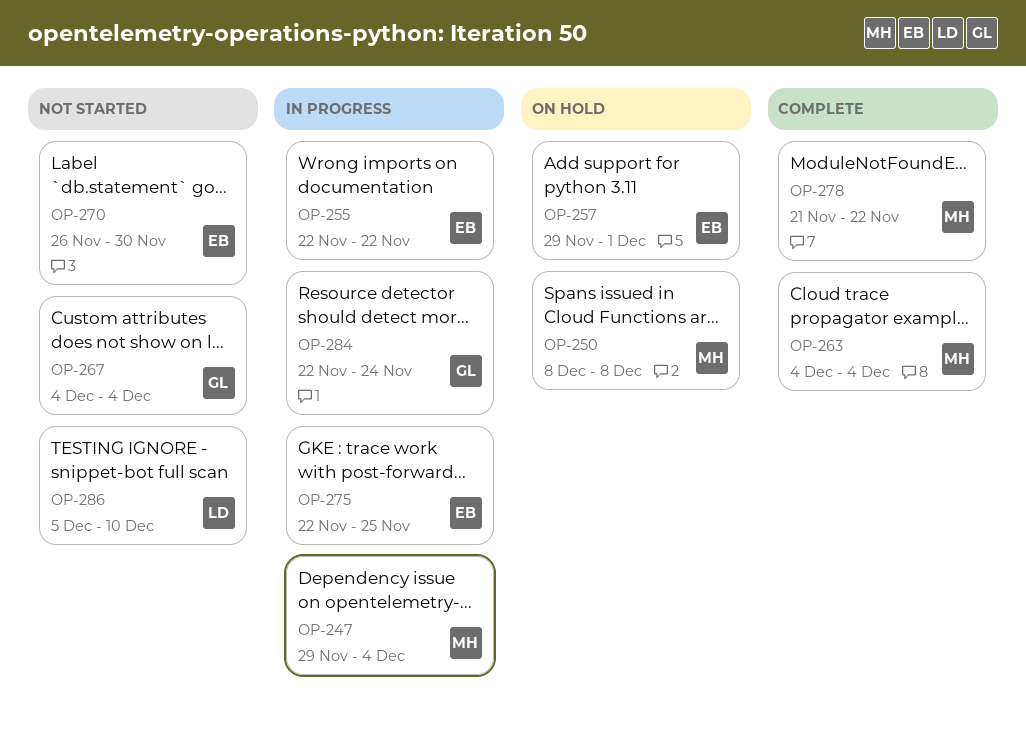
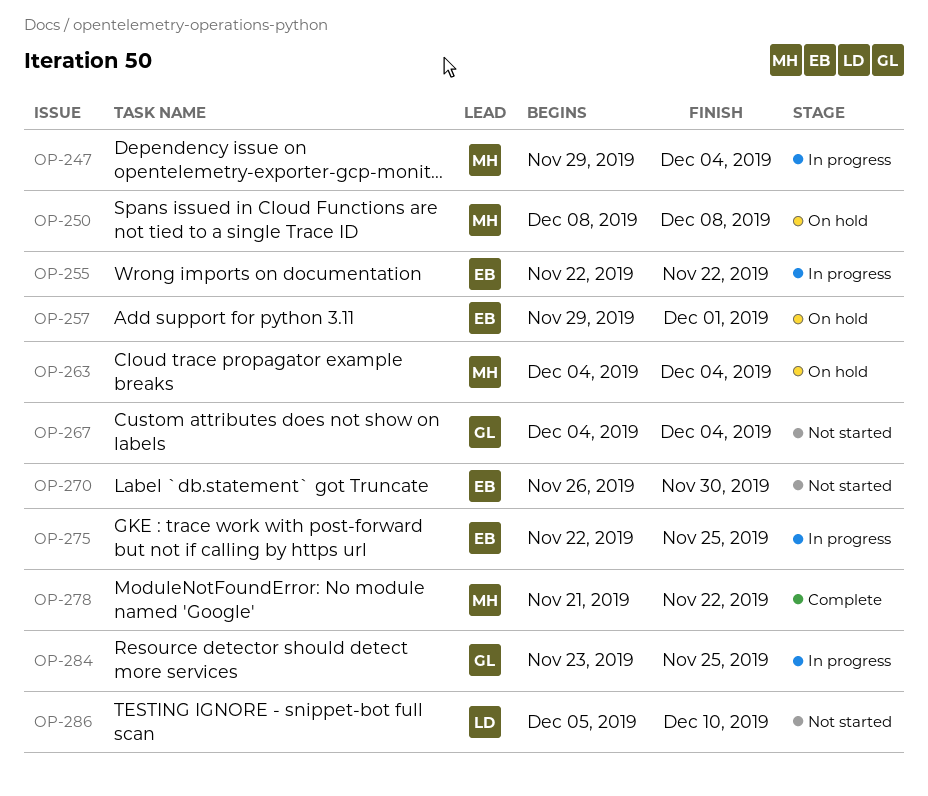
OP-263, status: Complete -> On hold
OP-284, start: Nov 22 -> Nov 23
OP-284, due: Nov 24 -> Nov 25

